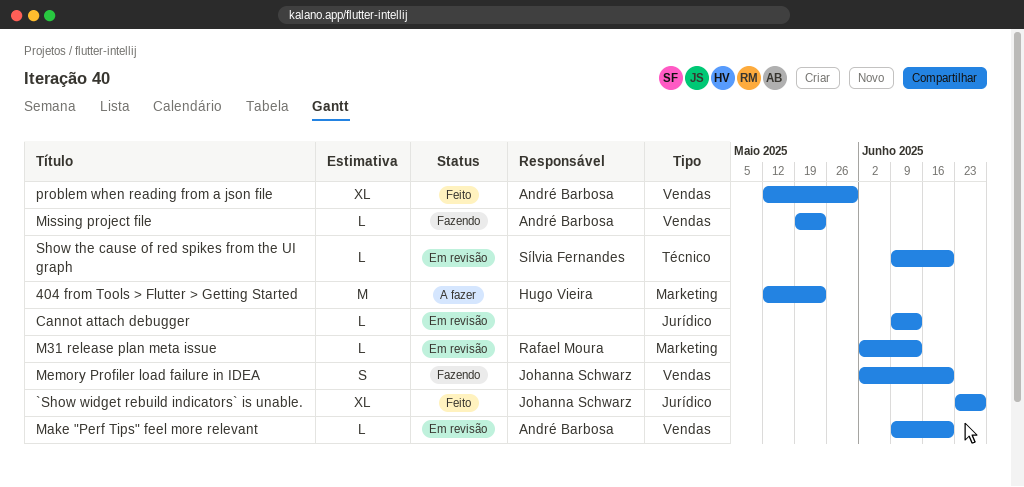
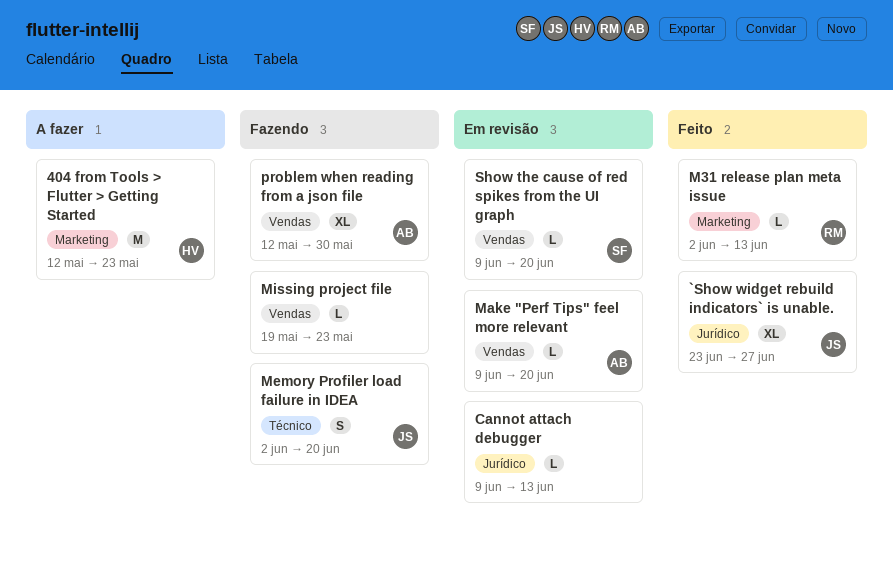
M31 release plan meta issue, status: Em revisão -> Feito
Memory Profiler load failure in IDEA, label: Vendas -> Técnico
Missing project file, owner: André Barbosa -> none
problem when reading from a json file, status: Feito -> Fazendo
Show the cause of red spikes from the UI graph, label: Técnico -> Vendas

